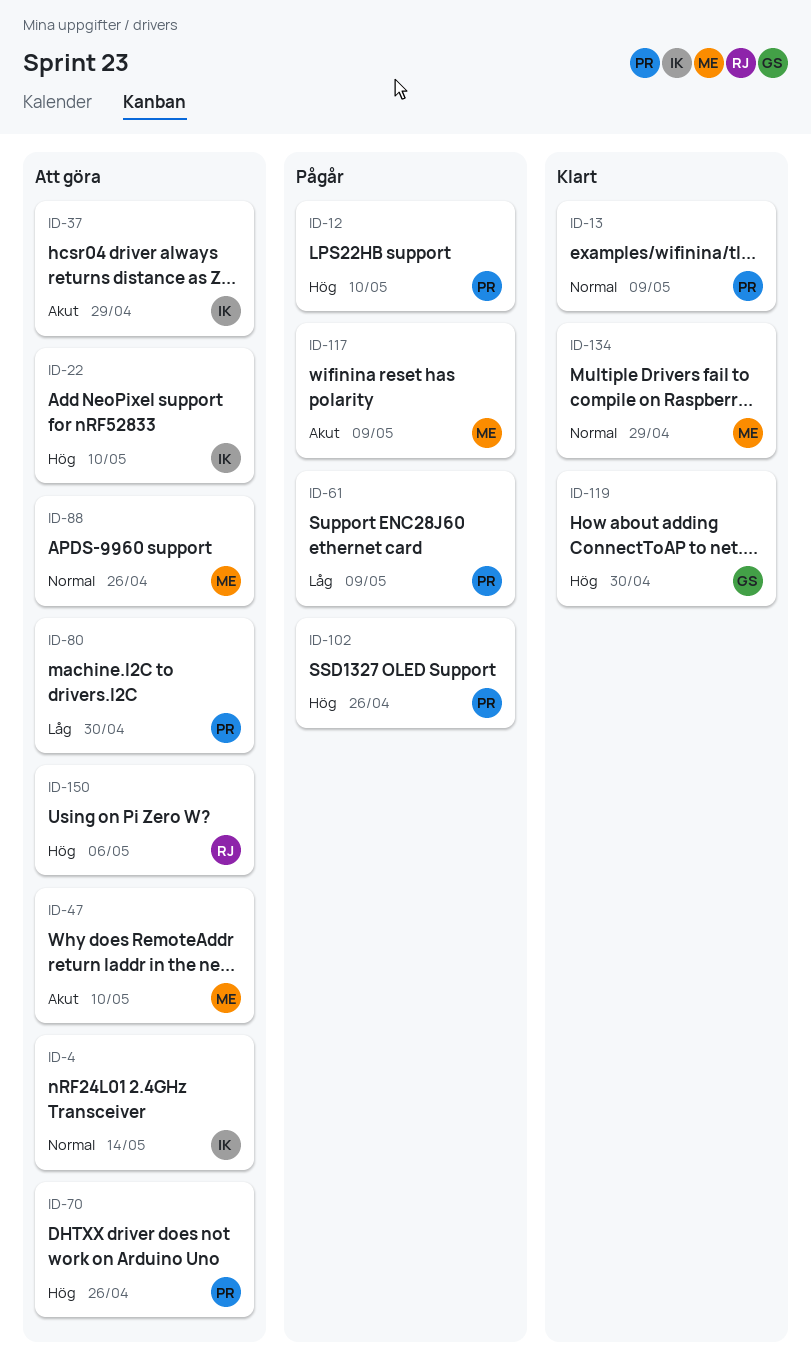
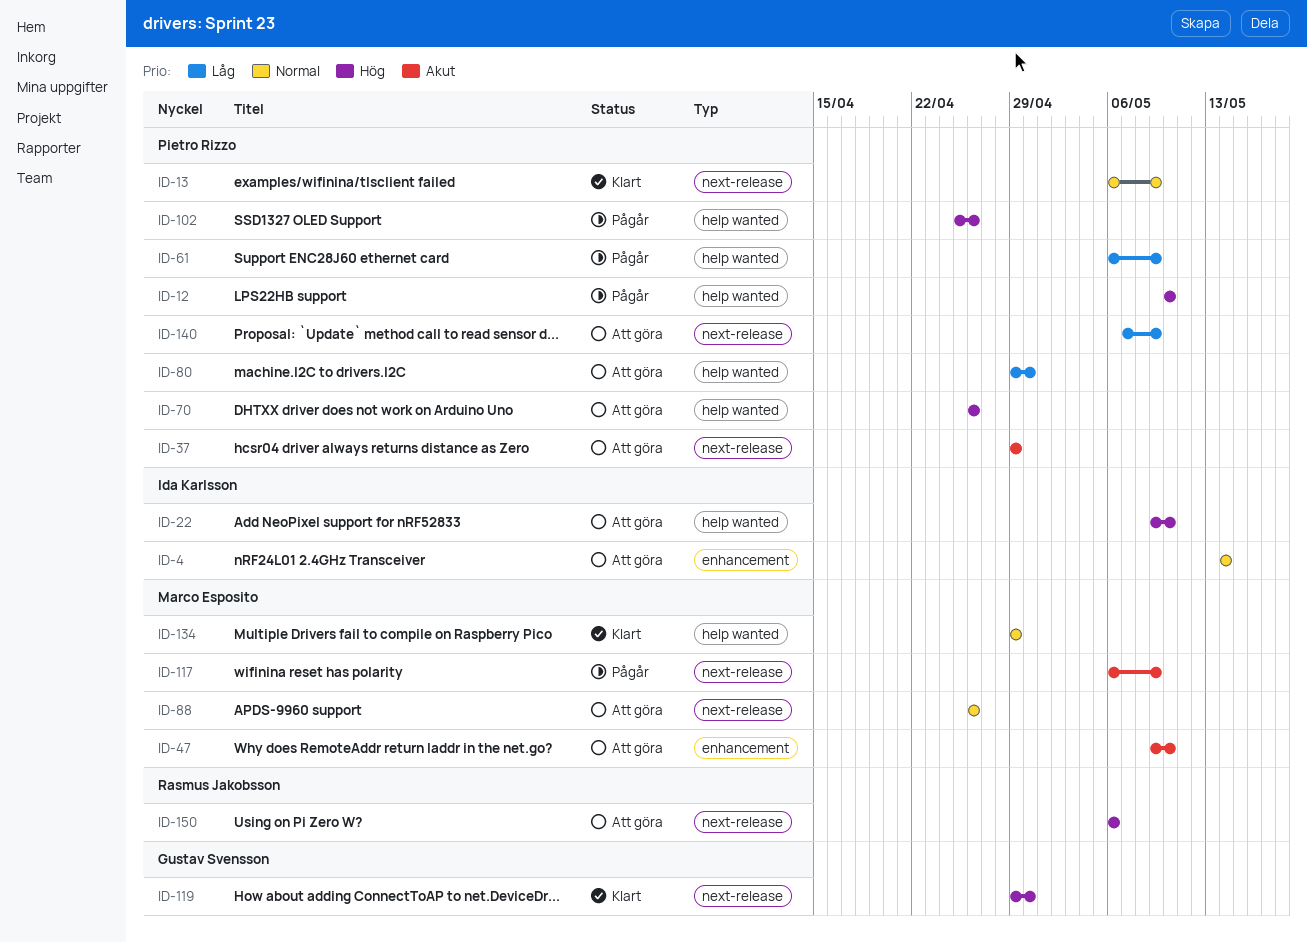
ID-37, owner: Ida Karlsson -> Pietro Rizzo
ID-140: none -> present

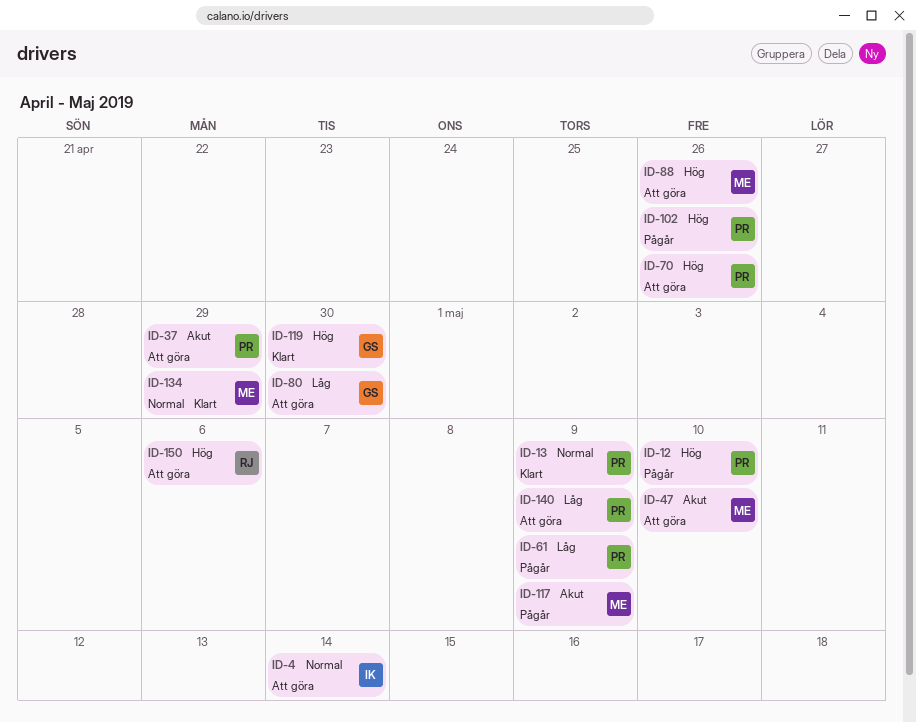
ID-22: present -> none
ID-80, owner: Pietro Rizzo -> Gustav Svensson
ID-88, priority: Normal -> Hög

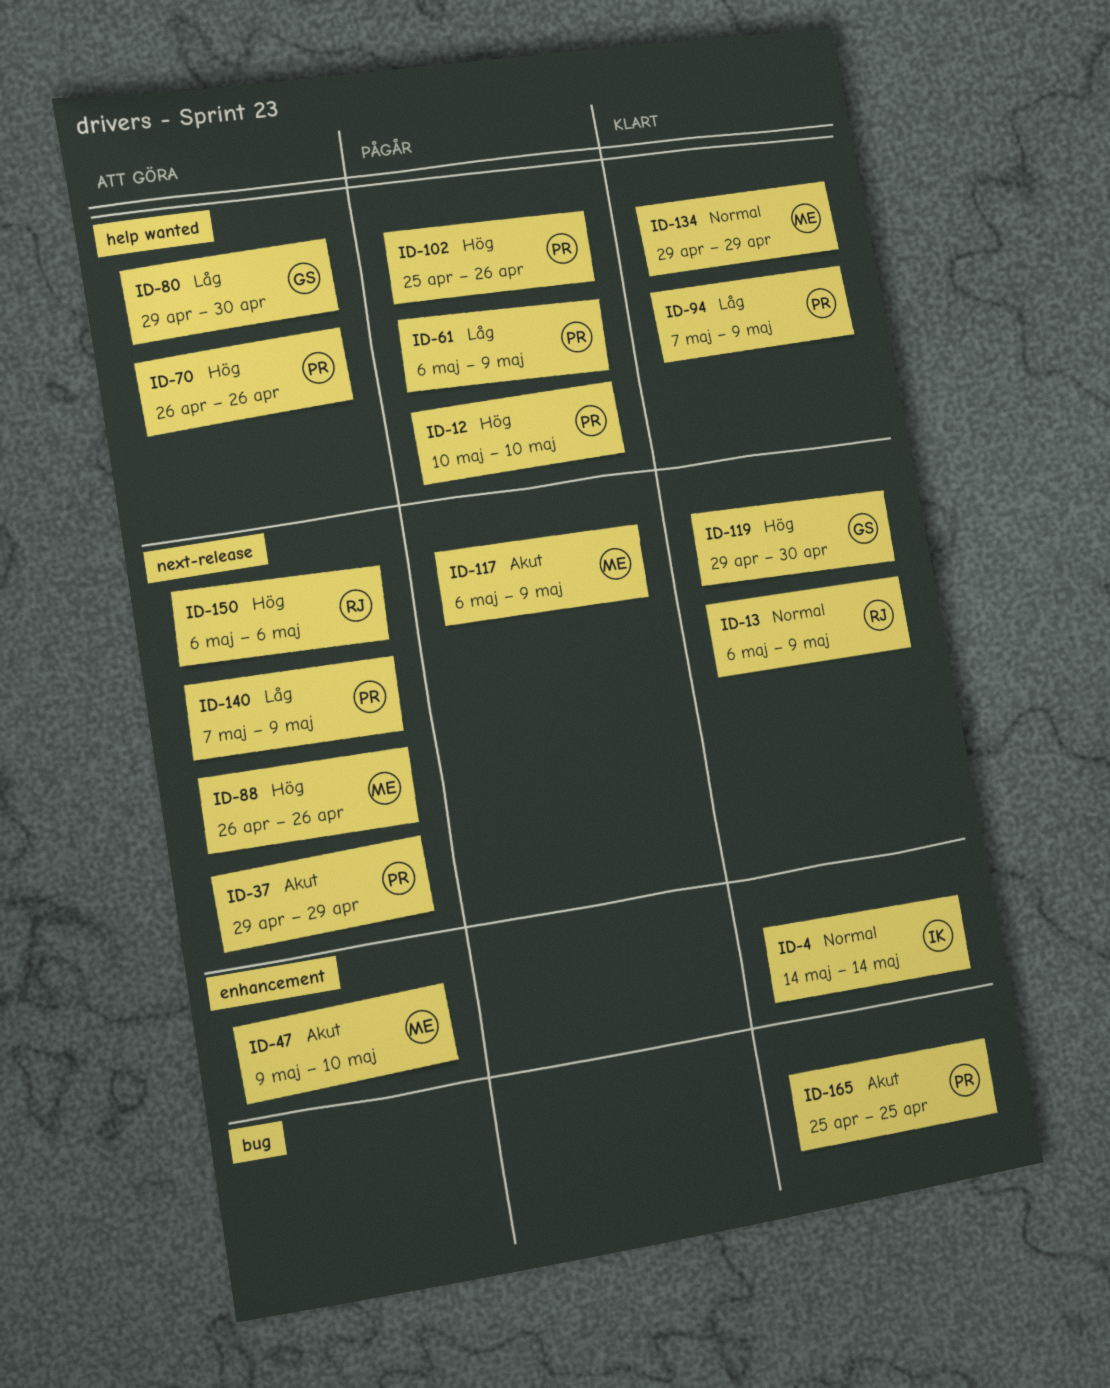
ID-4, status: Att göra -> Klart
ID-13, owner: PR -> RJ
ID-94: none -> present
ID-165: none -> present

